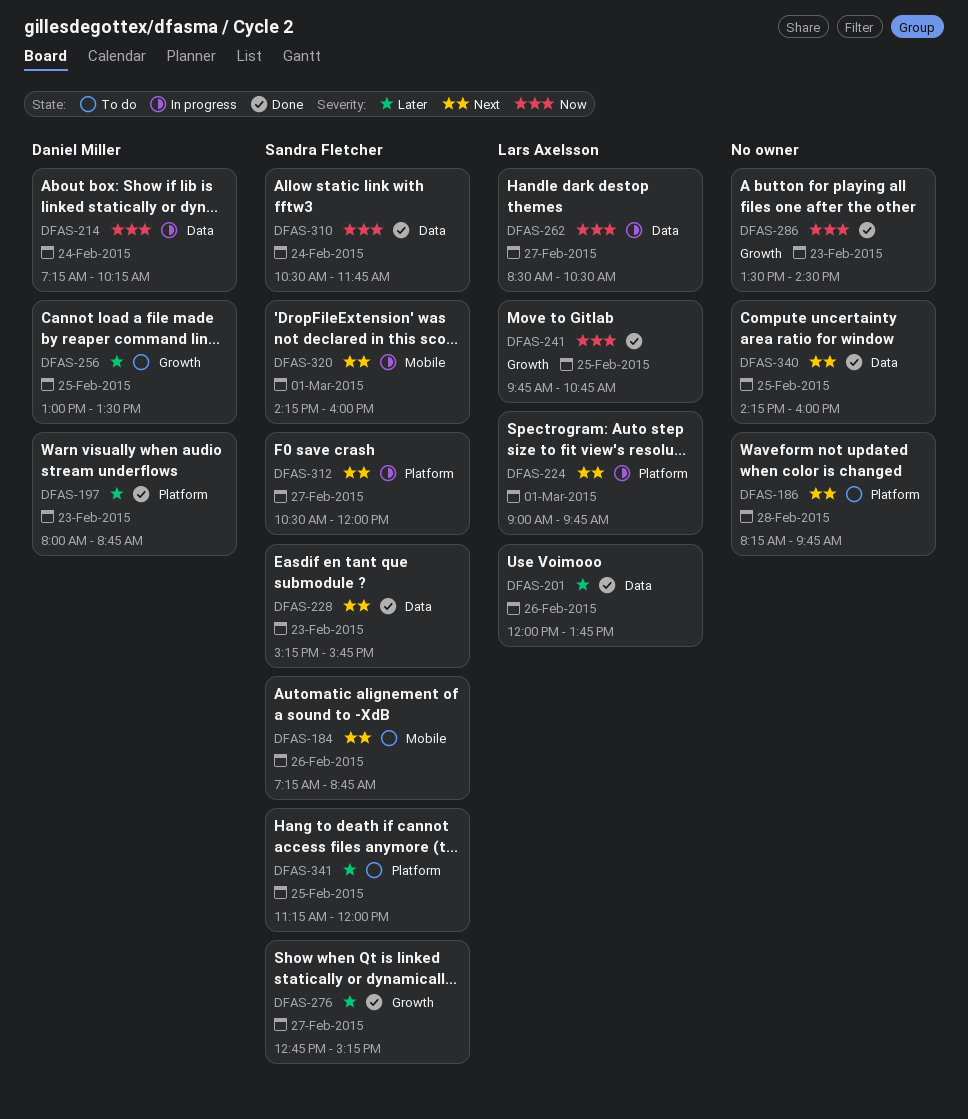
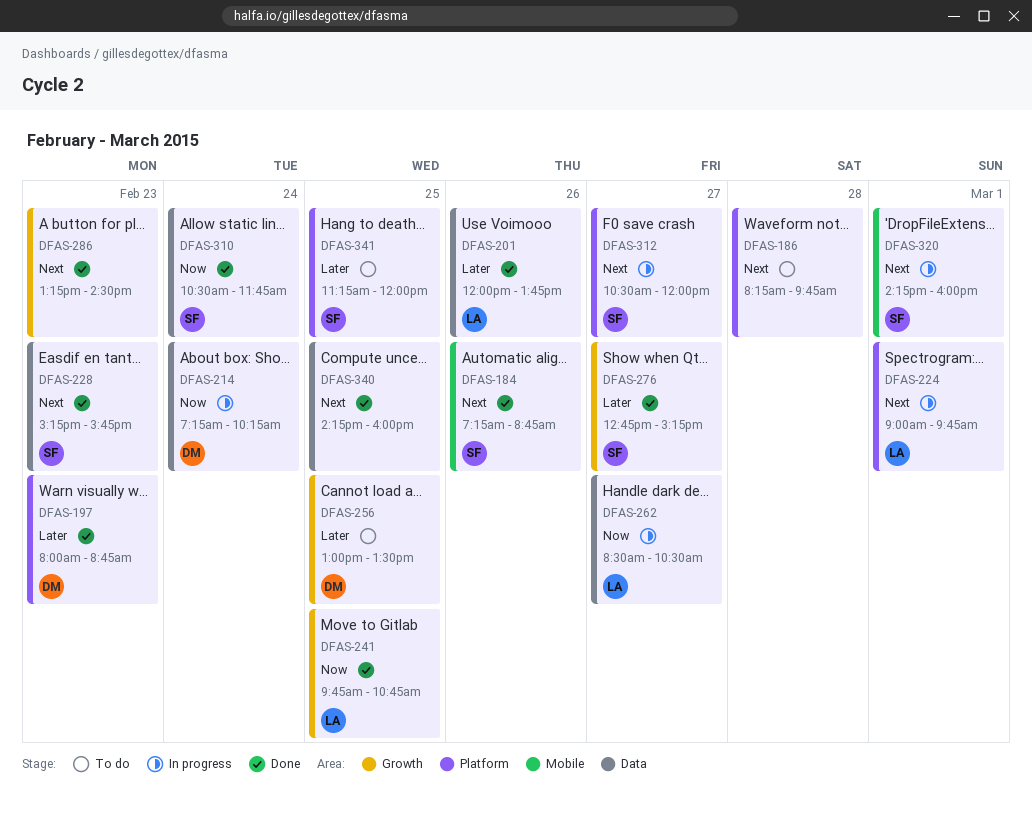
DFAS-184, status: To do -> Done
DFAS-286, priority: Now -> Next
DFAS-286, begins: 13:30 -> 13:15

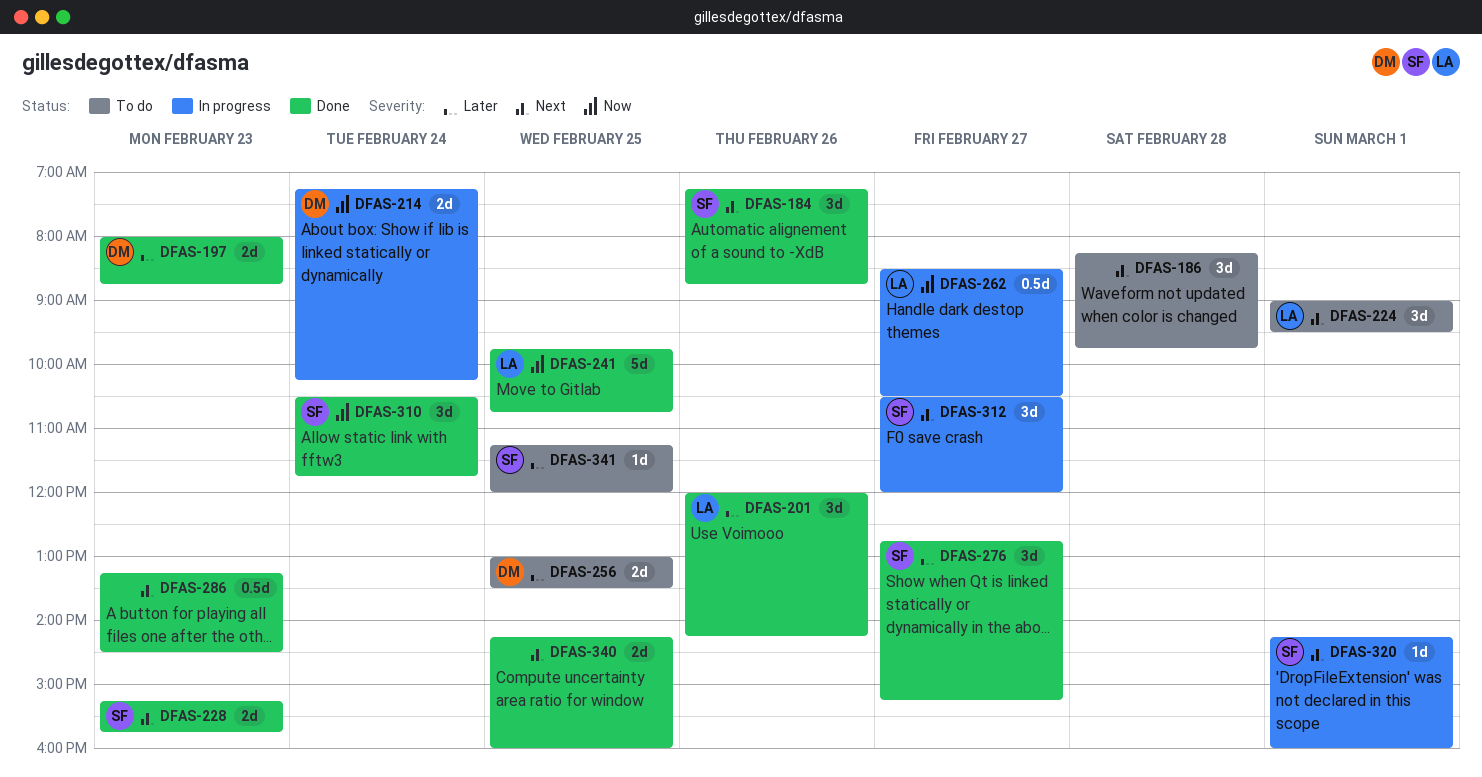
DFAS-201, ends: 13:45 -> 14:15
DFAS-224, status: In progress -> To do
DFAS-224, ends: 09:45 -> 09:30

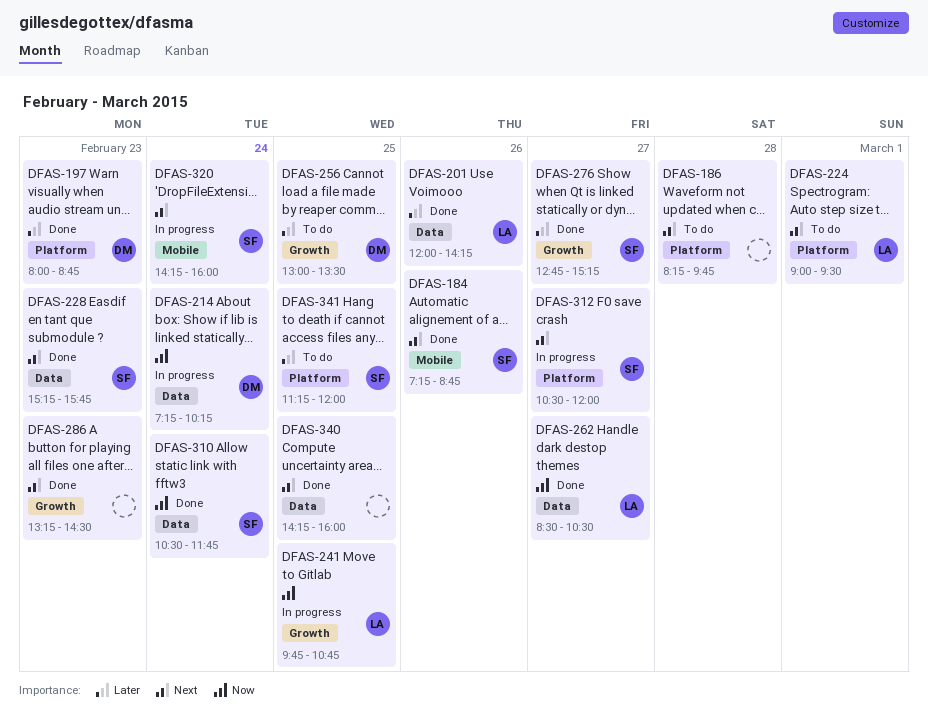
DFAS-241, status: Done -> In progress
DFAS-262, status: In progress -> Done
DFAS-320, day: Mar 1 -> Feb 24

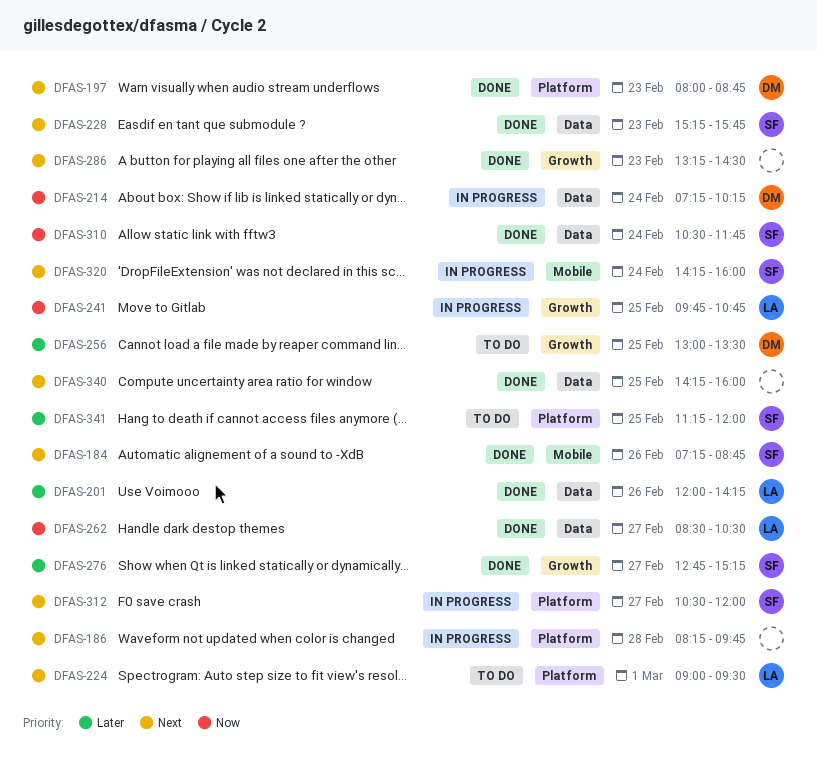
DFAS-186, status: To do -> In progress
DFAS-197, priority: Later -> Next

